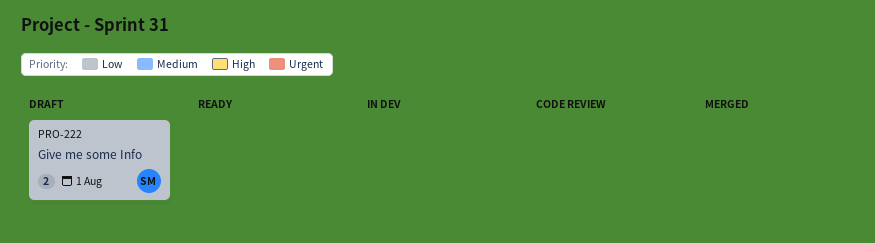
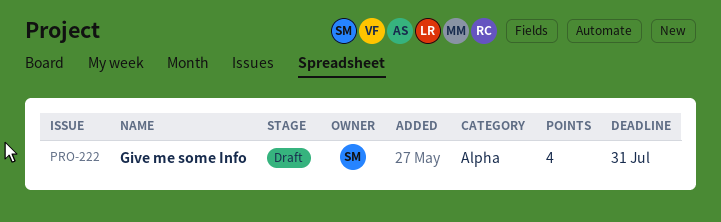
PRO-222, estimate: 2 -> 4
PRO-222, due: Aug 1 -> Jul 31

